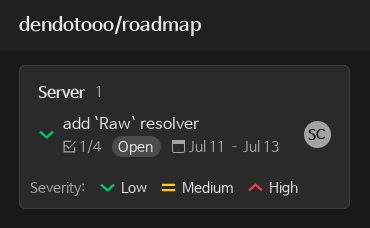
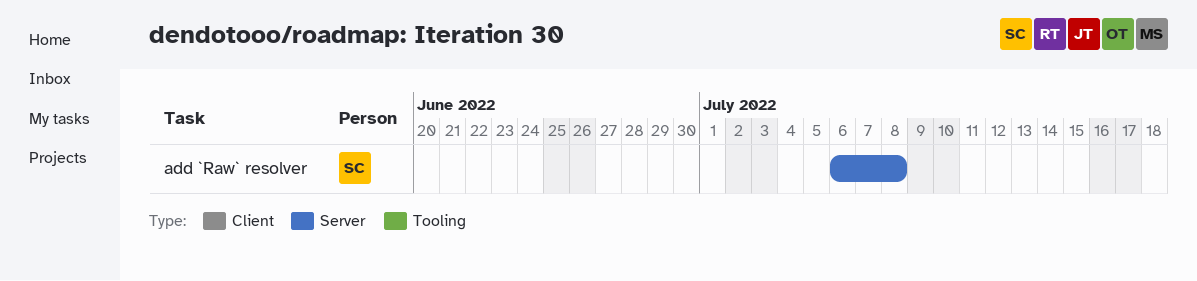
add `Raw` resolver, start: Jul 11 -> Jul 6
add `Raw` resolver, due: Jul 13 -> Jul 8

